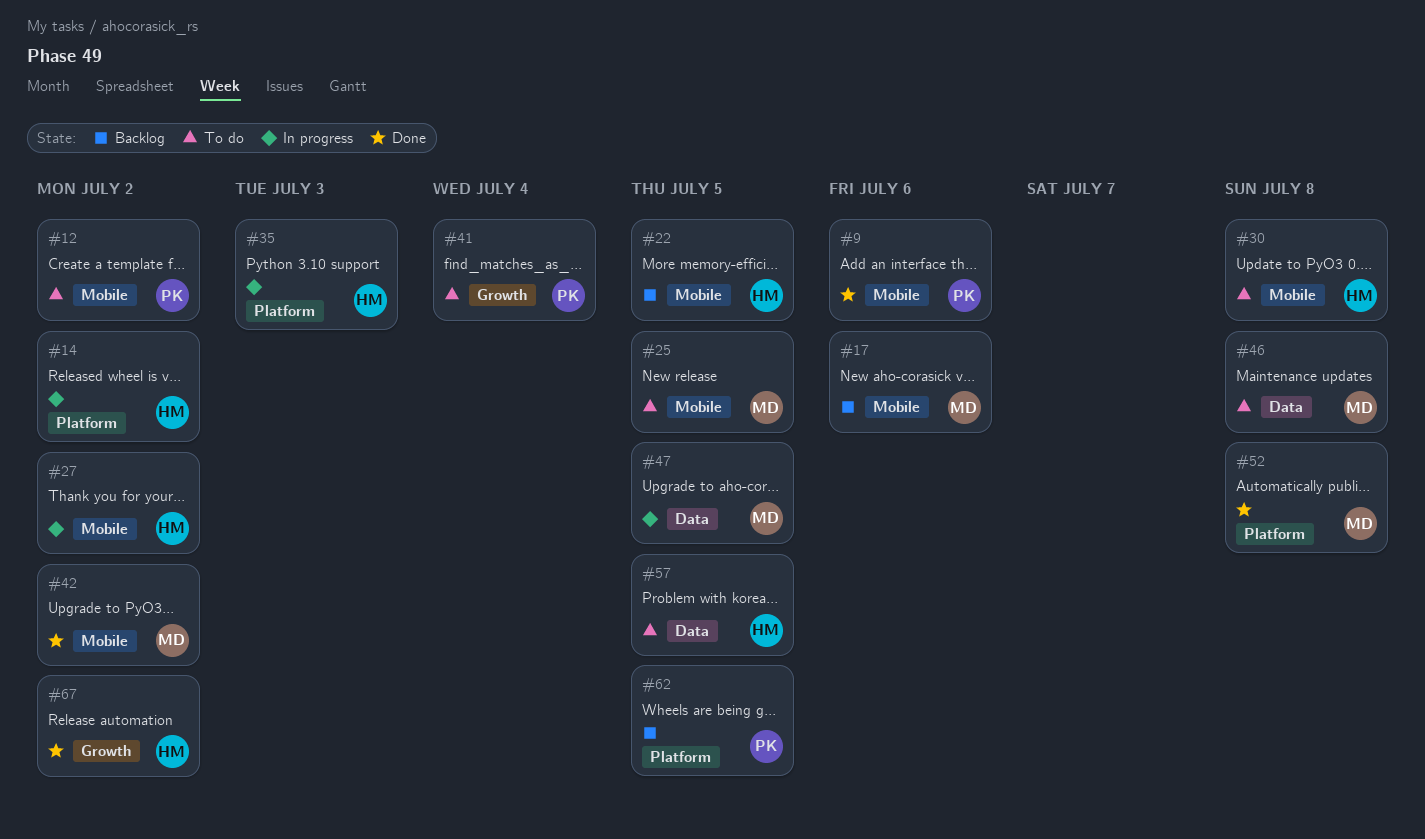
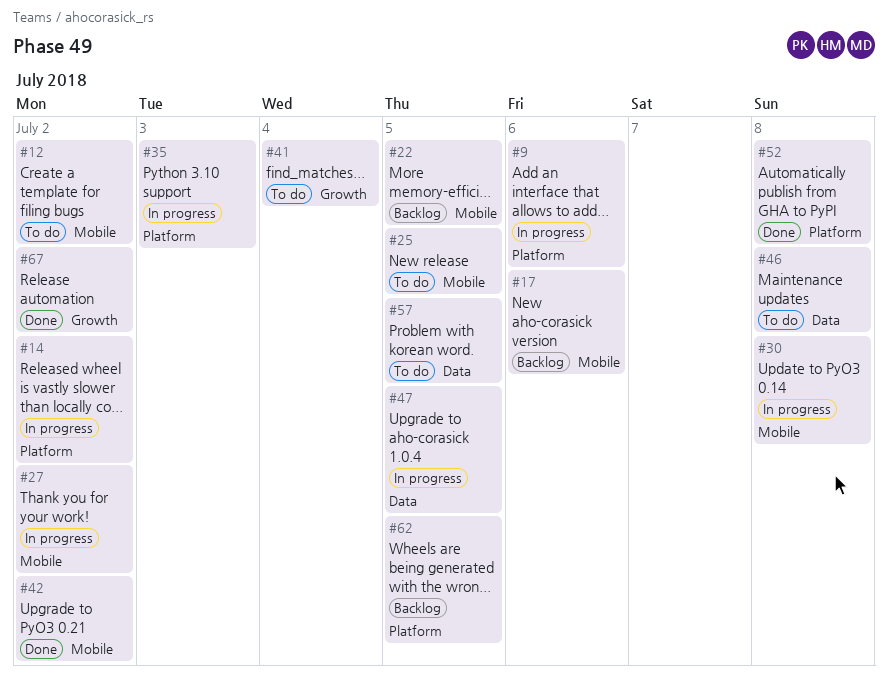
#9, status: Done -> In progress
#9, label: Mobile -> Platform
#30, status: To do -> In progress

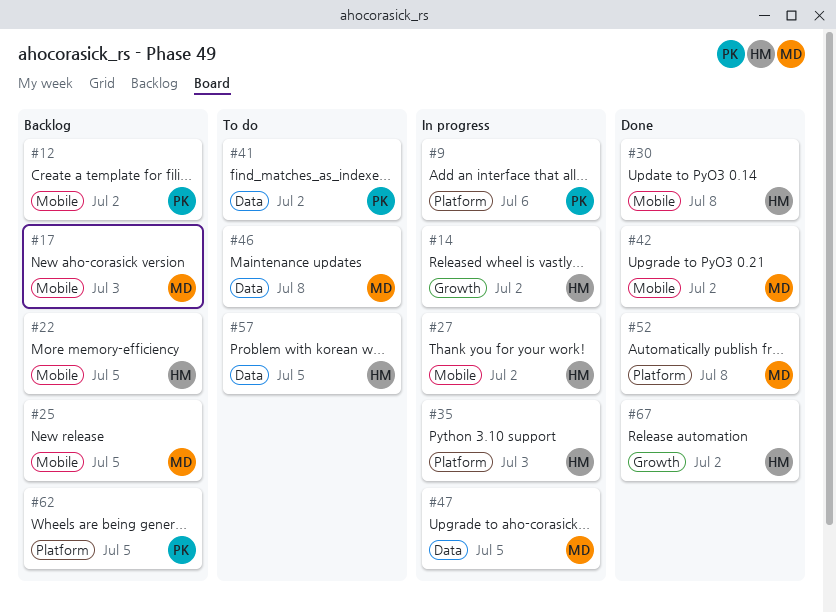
#12, status: To do -> Backlog
#14, label: Platform -> Growth
#17, due: Jul 6 -> Jul 3
#25, status: To do -> Backlog
#30, status: In progress -> Done
#41, label: Growth -> Data
#41, due: Jul 4 -> Jul 2

